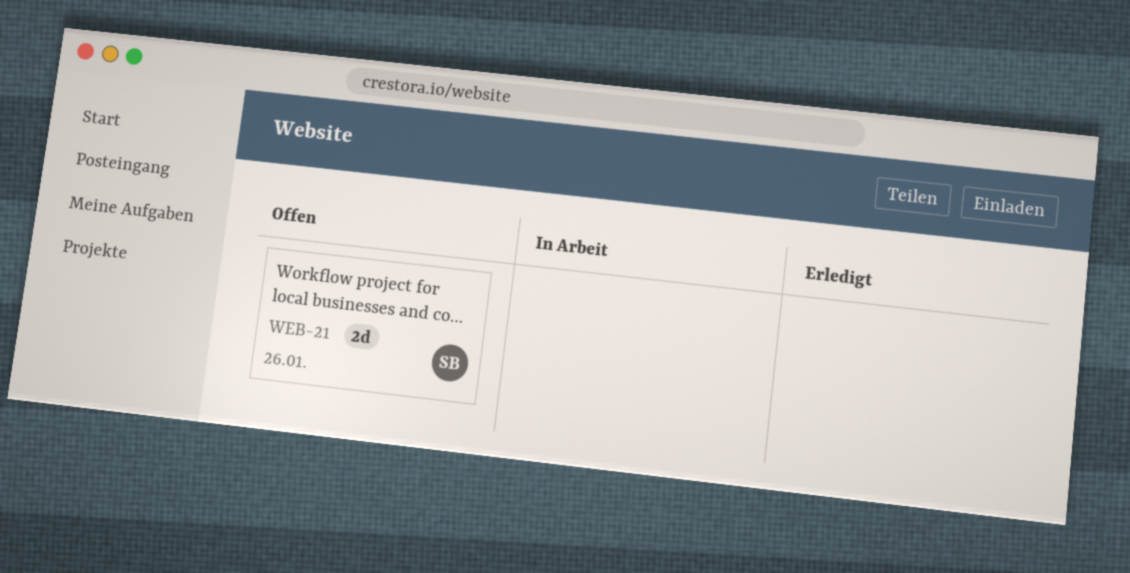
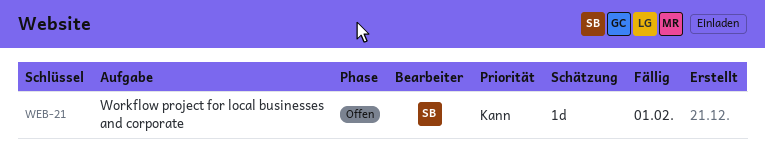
WEB-21, estimate: 2d -> 1d
WEB-21, due: Jan 26 -> Feb 1

